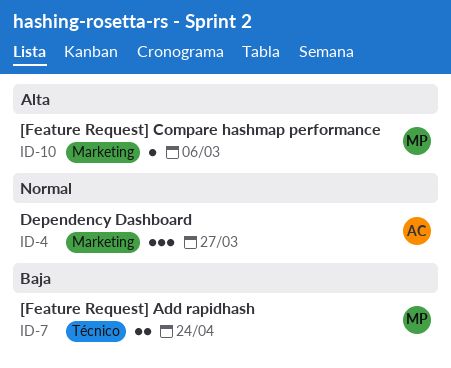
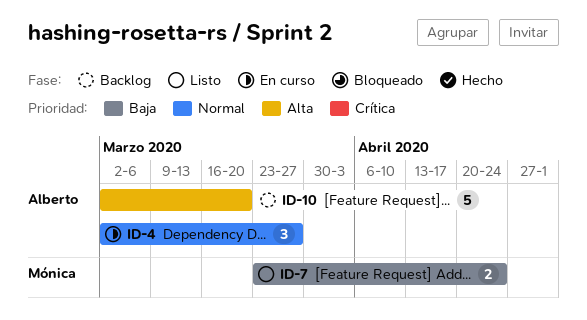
ID-10, owner: Mónica -> Alberto
ID-10, estimate: 1 -> 5
ID-10, due: Mar 6 -> Mar 20

